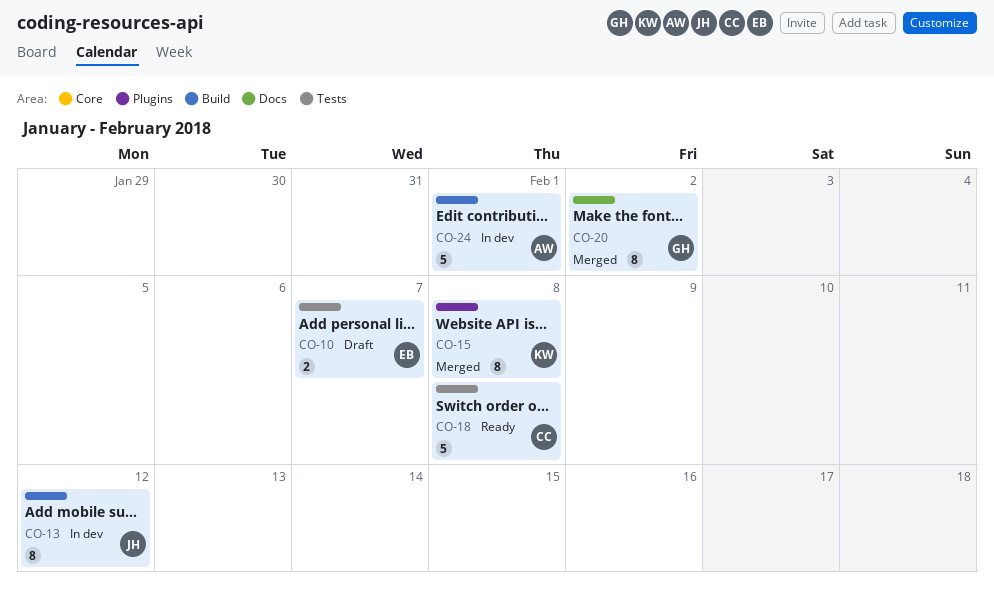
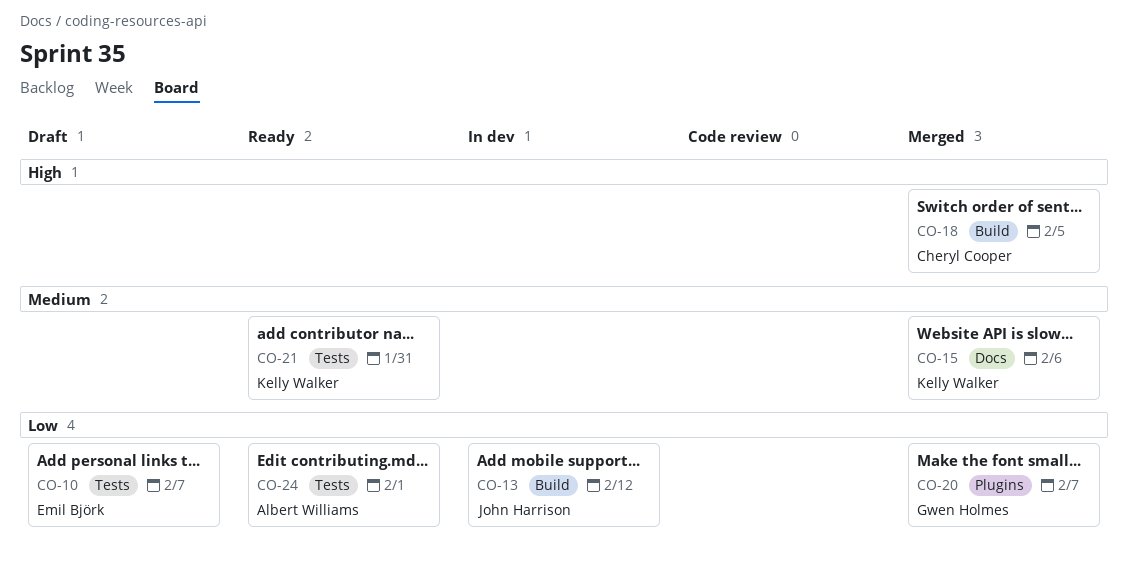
CO-15, label: Plugins -> Docs
CO-15, due: Feb 8 -> Feb 6
CO-18, status: Ready -> Merged
CO-18, label: Tests -> Build
CO-18, due: Feb 8 -> Feb 5
CO-20, label: Docs -> Plugins
CO-20, due: Feb 2 -> Feb 7
CO-21: none -> present
CO-24, status: In dev -> Ready
CO-24, label: Build -> Tests

